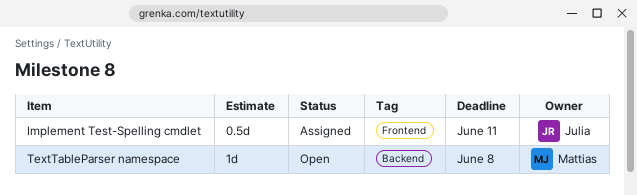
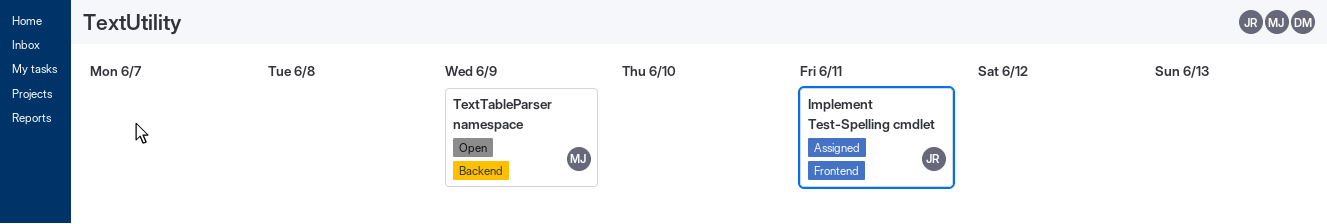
TextTableParser namespace, due: Jun 8 -> Jun 9

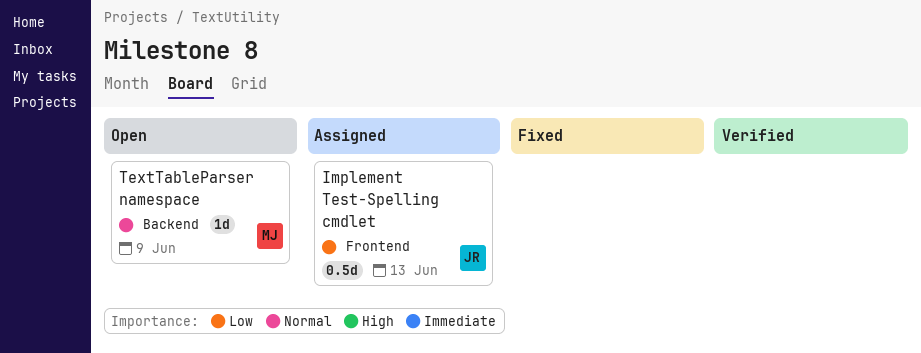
Implement Test-Spelling cmdlet, due: Jun 11 -> Jun 13

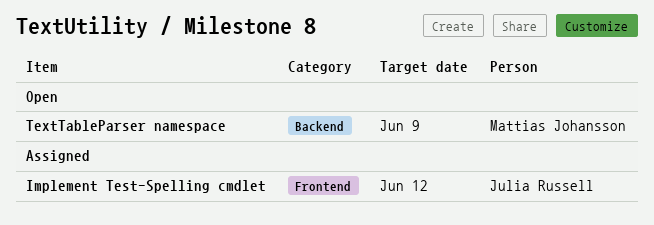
Implement Test-Spelling cmdlet, due: Jun 13 -> Jun 12

